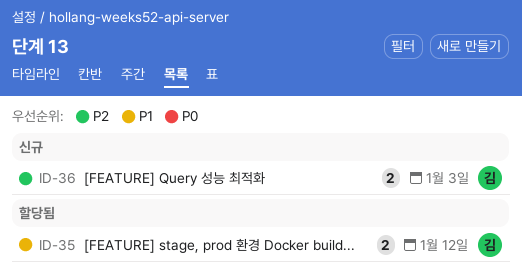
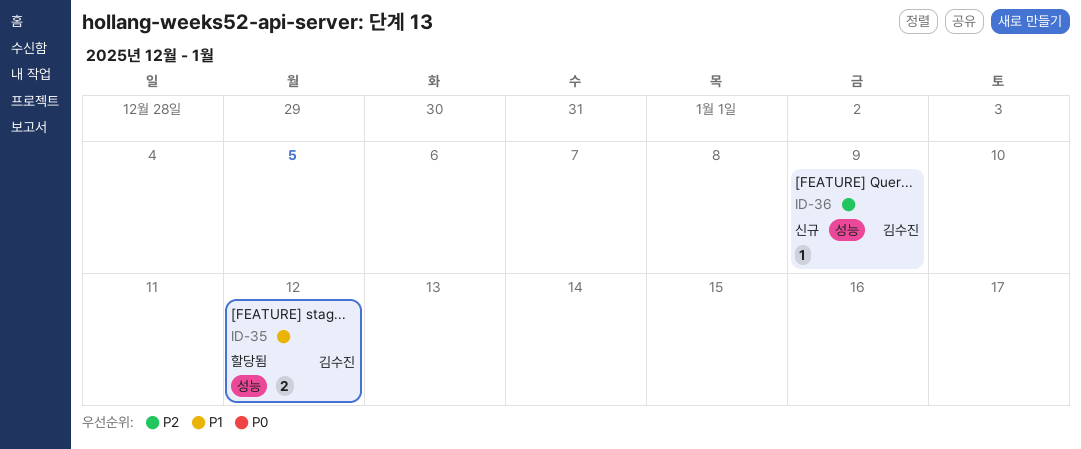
ID-36, estimate: 2 -> 1
ID-36, due: Jan 3 -> Jan 9

